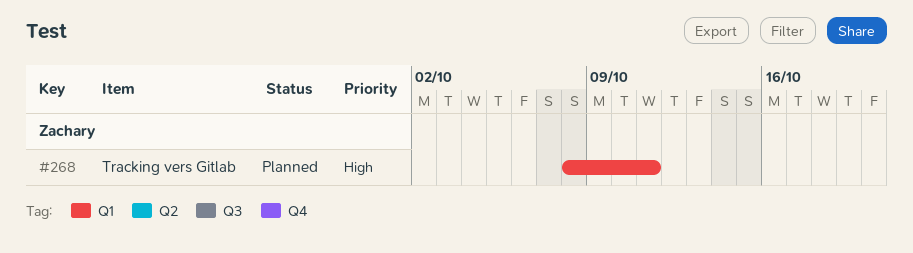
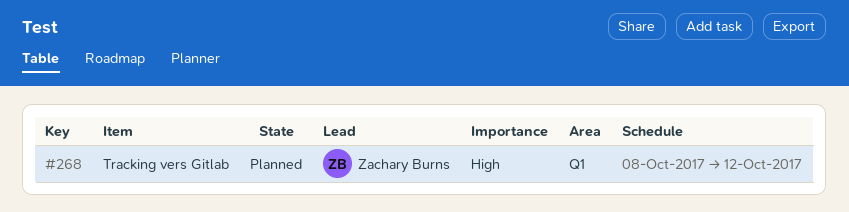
#268, due: Oct 11 -> Oct 12

